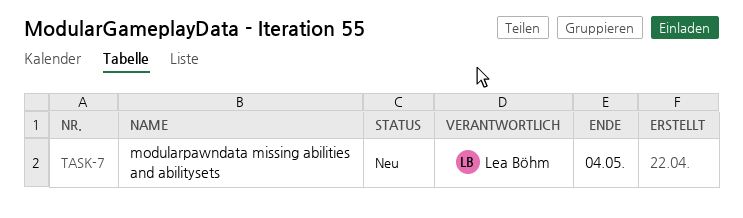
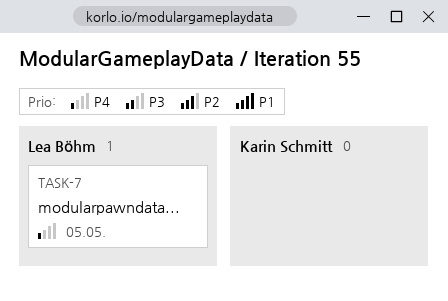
TASK-7, due: May 4 -> May 5

